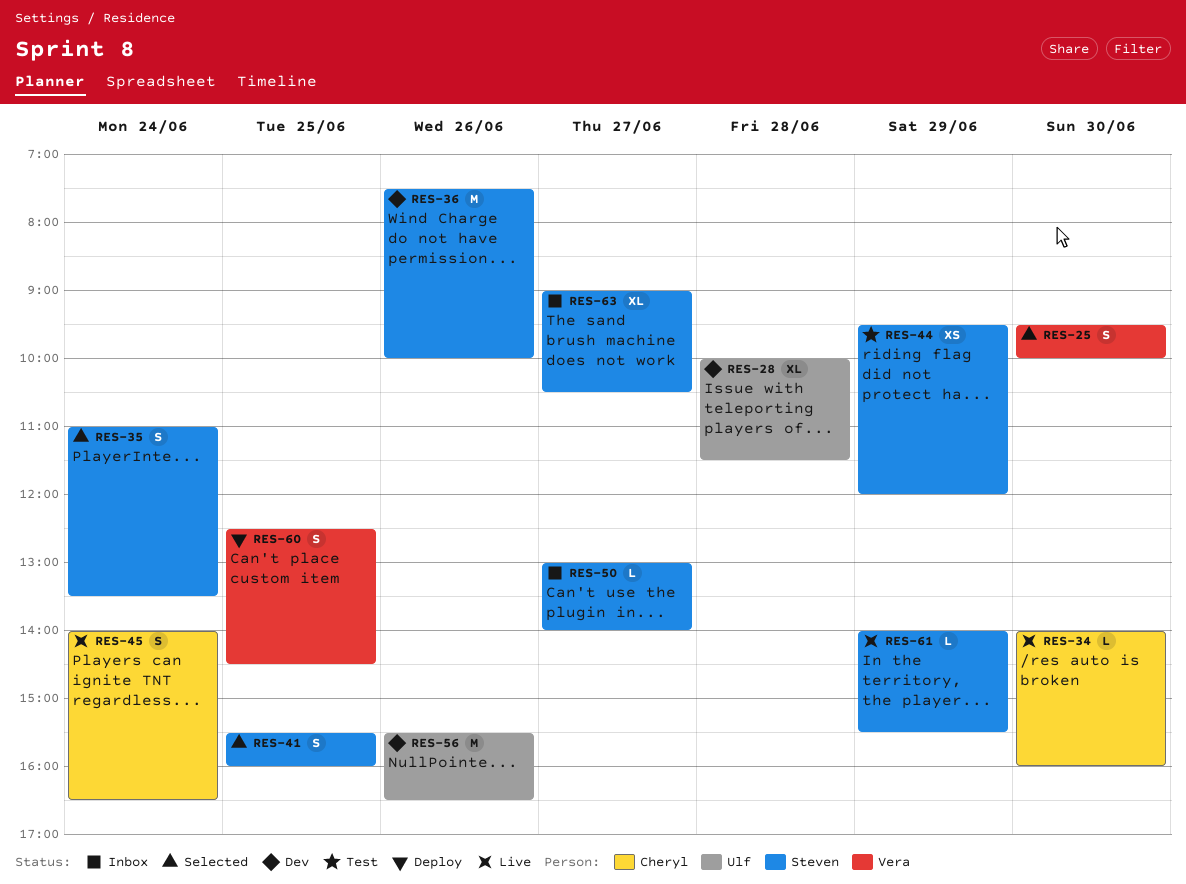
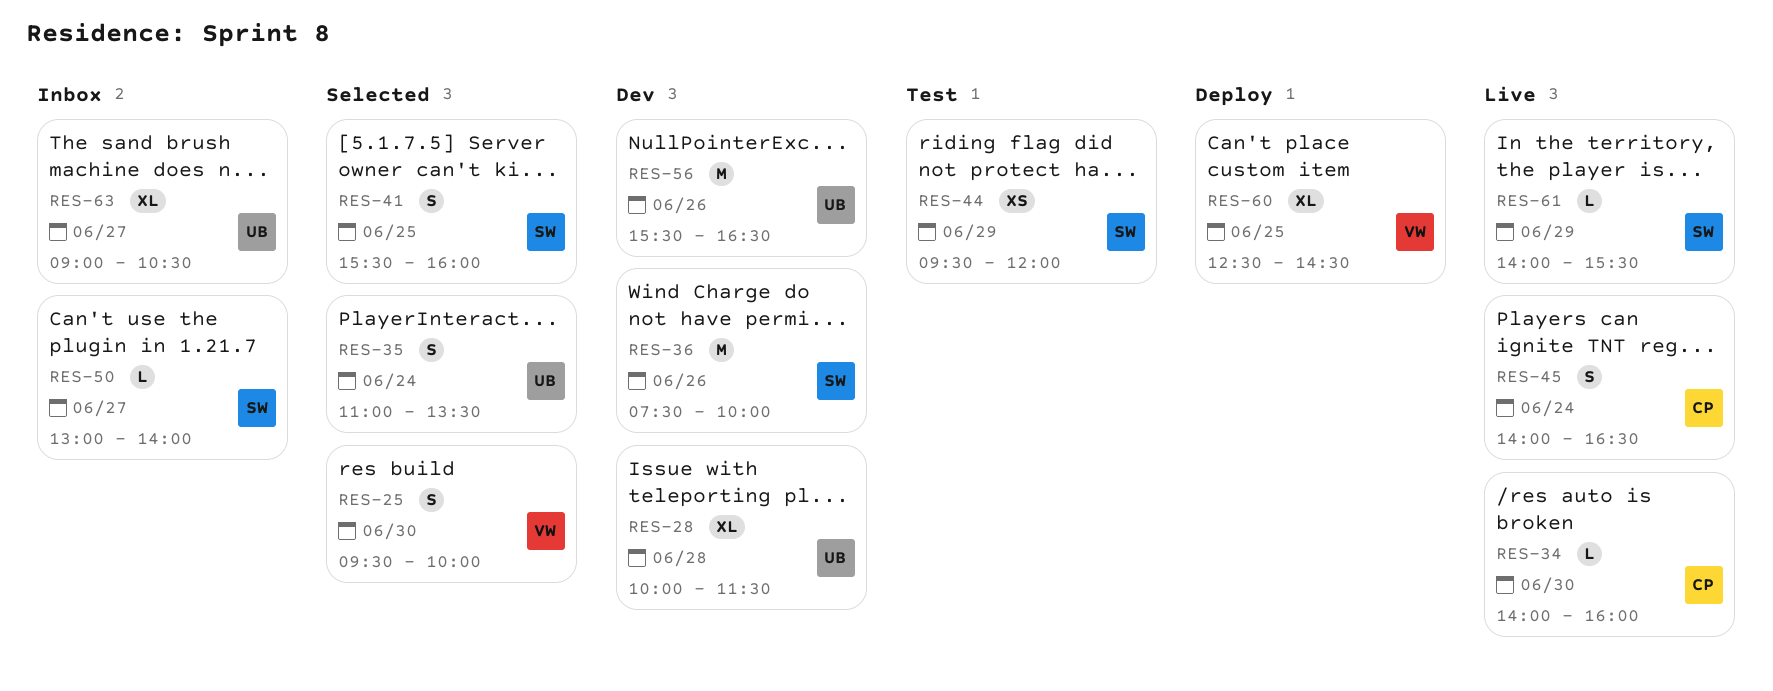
RES-35, owner: Steven -> Ulf
RES-60, estimate: S -> XL
RES-63, owner: Steven -> Ulf

